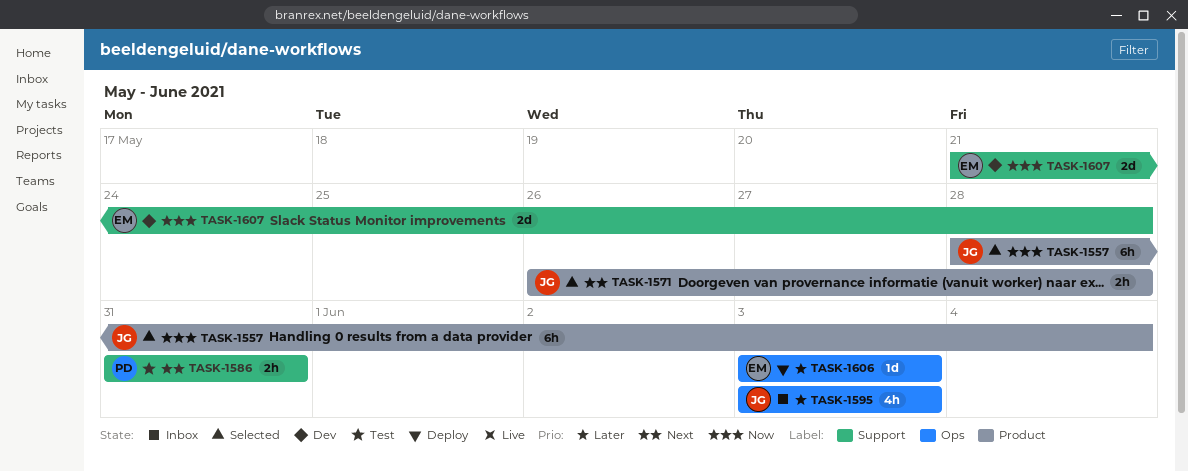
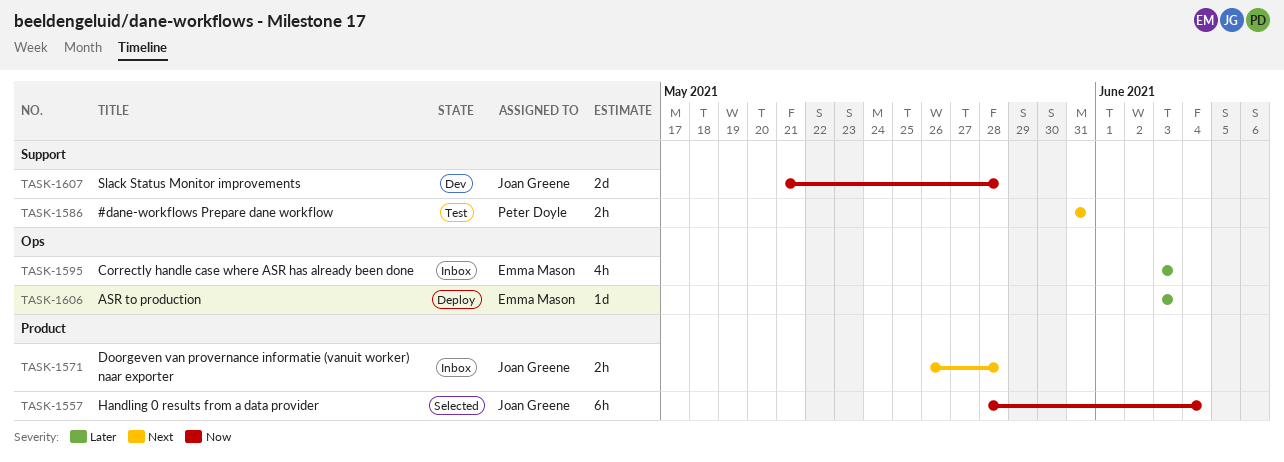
TASK-1571, status: Selected -> Inbox
TASK-1595, owner: Joan Greene -> Emma Mason
TASK-1607, owner: Emma Mason -> Joan Greene

